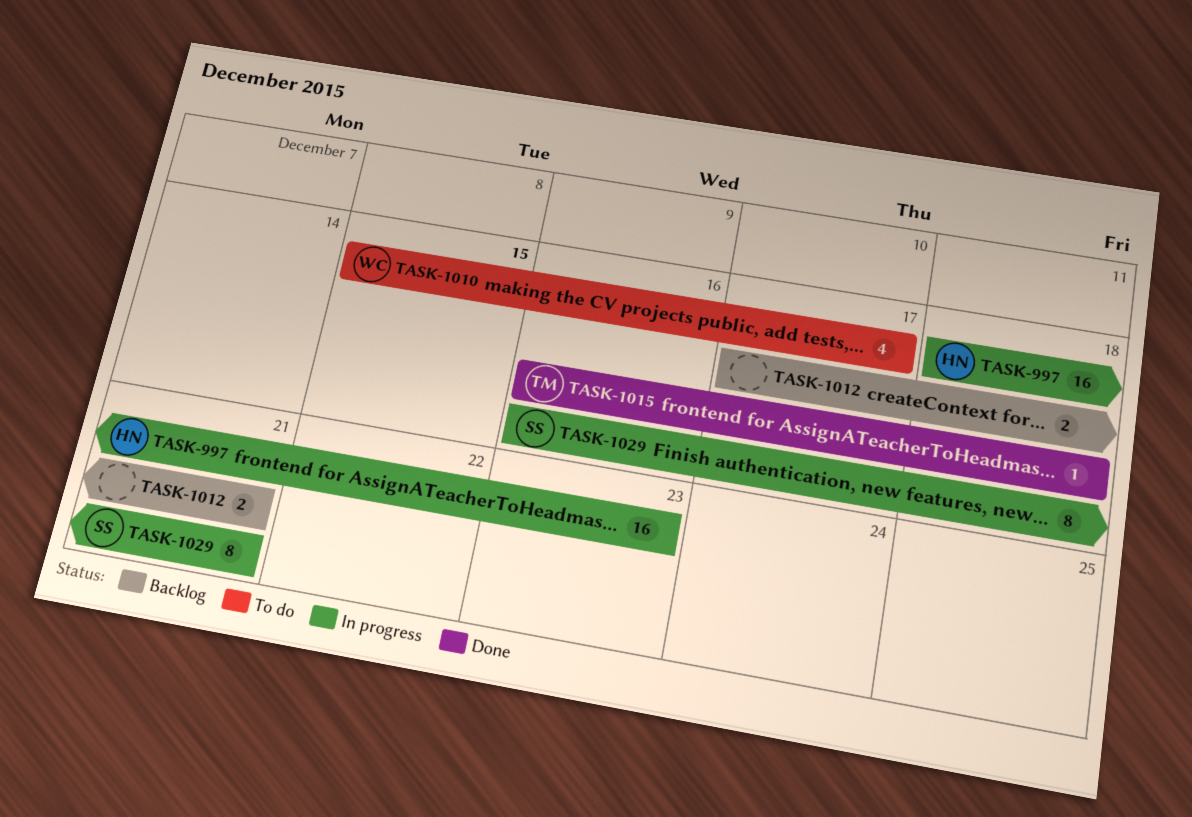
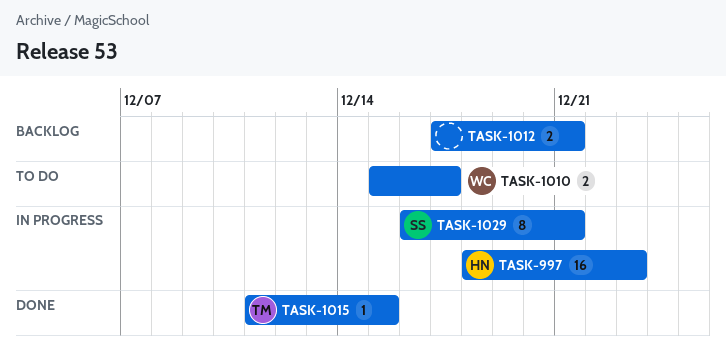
TASK-1010, estimate: 4 -> 2
TASK-1015, start: Dec 16 -> Dec 11
TASK-1015, due: Dec 18 -> Dec 15

